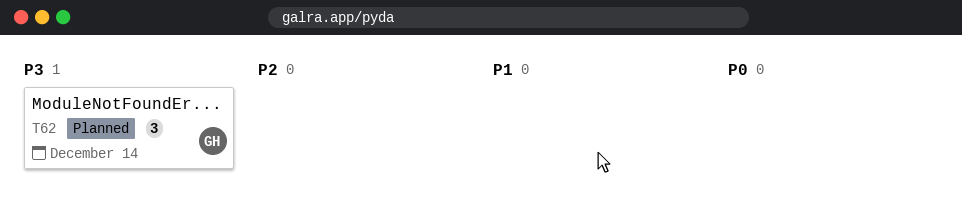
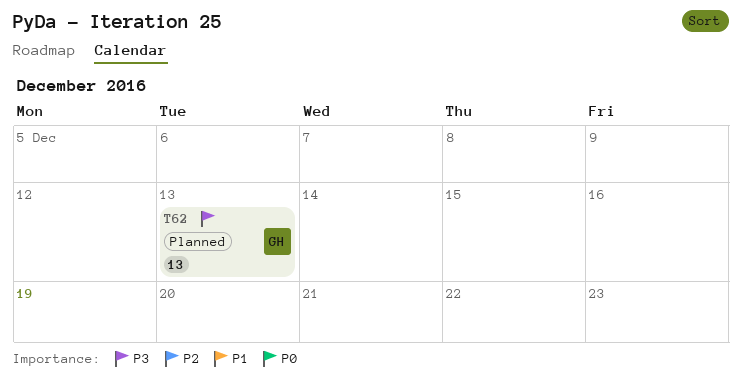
T62, estimate: 3 -> 13
T62, due: Dec 14 -> Dec 13

